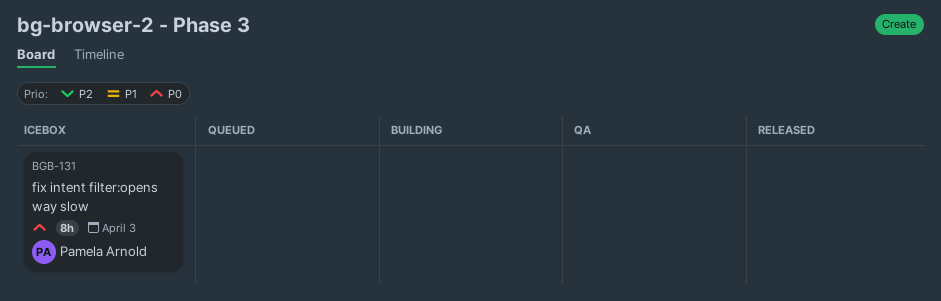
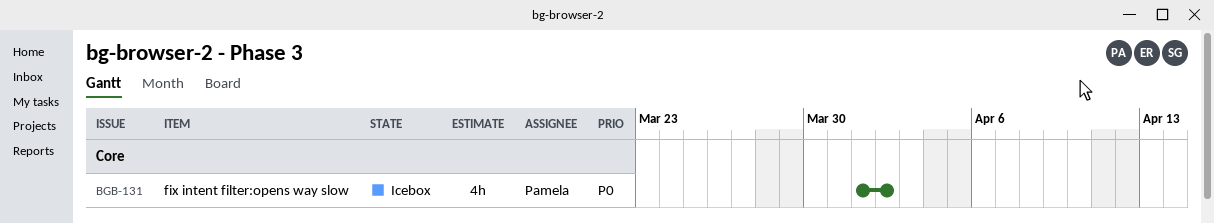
BGB-131, estimate: 8h -> 4h
BGB-131, due: Apr 3 -> Apr 2

